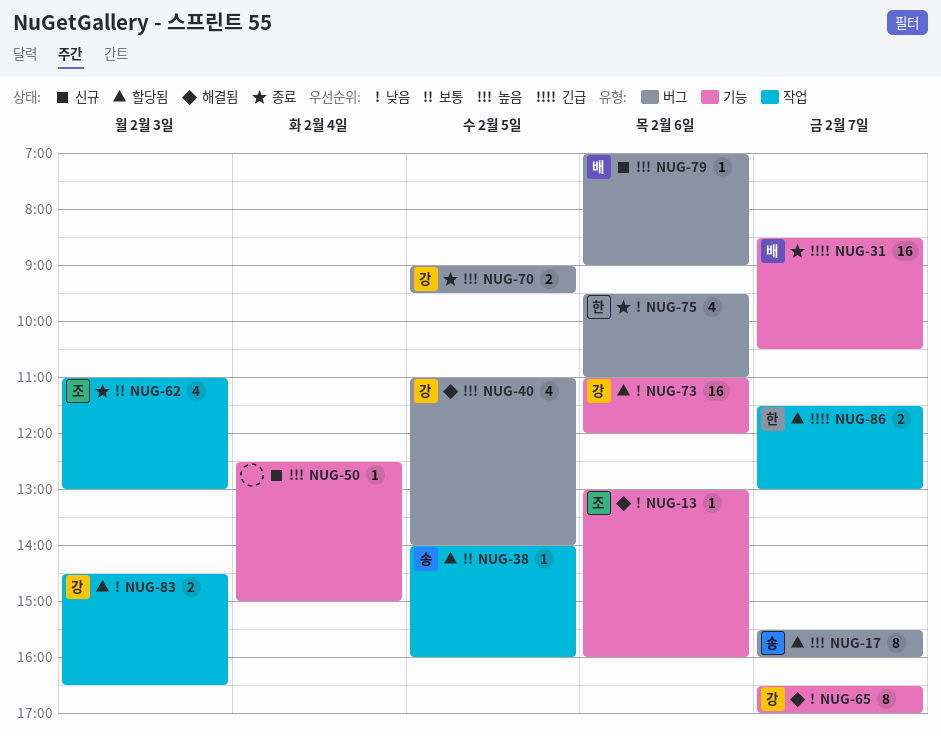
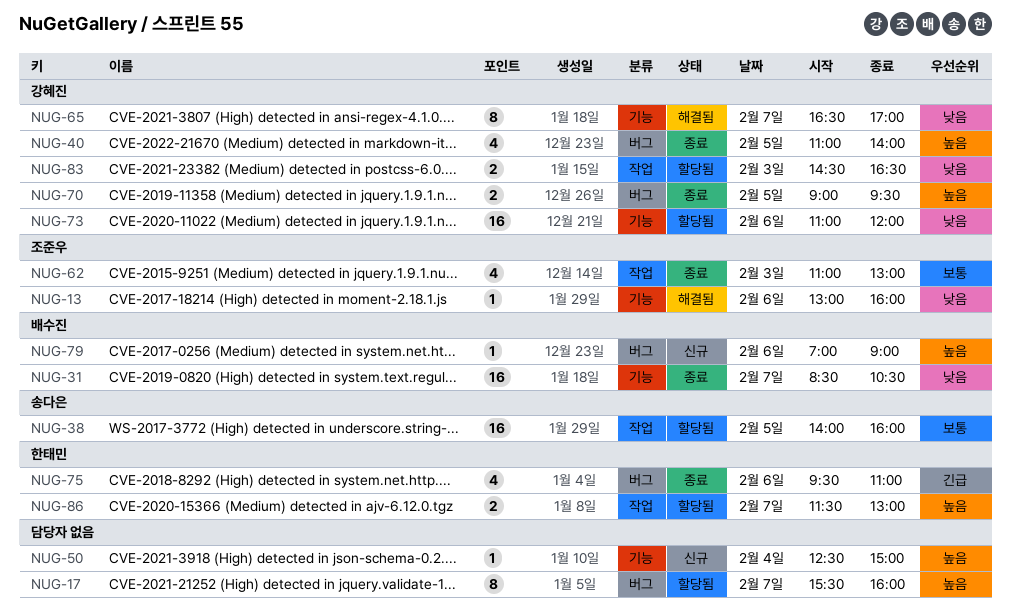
NUG-17, owner: 송다은 -> none
NUG-31, priority: 긴급 -> 낮음
NUG-38, estimate: 1 -> 16
NUG-40, status: 해결됨 -> 종료
NUG-75, priority: 낮음 -> 긴급
NUG-86, priority: 긴급 -> 높음

